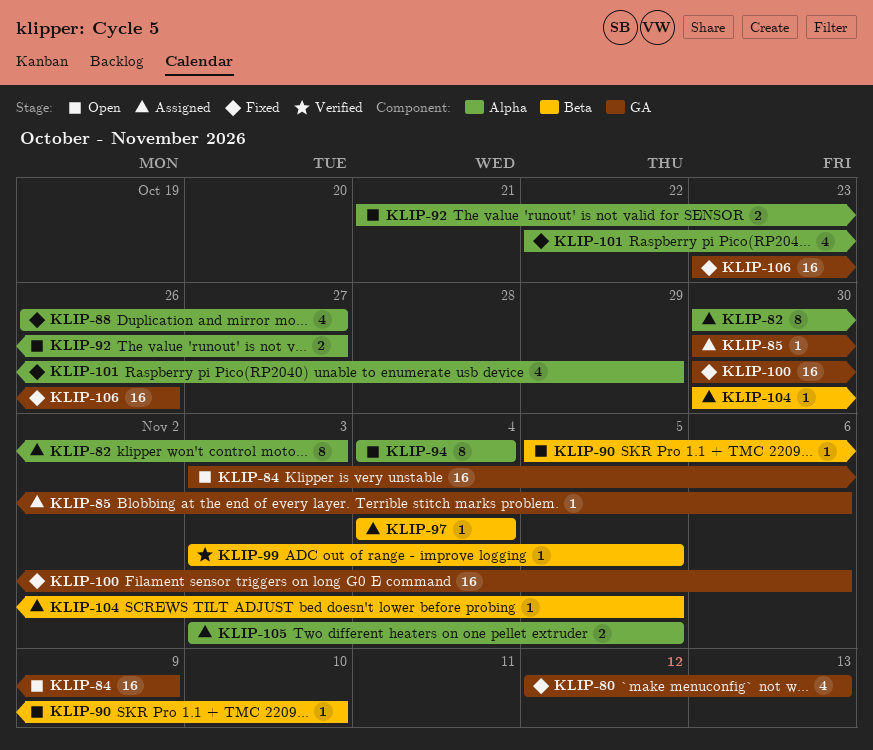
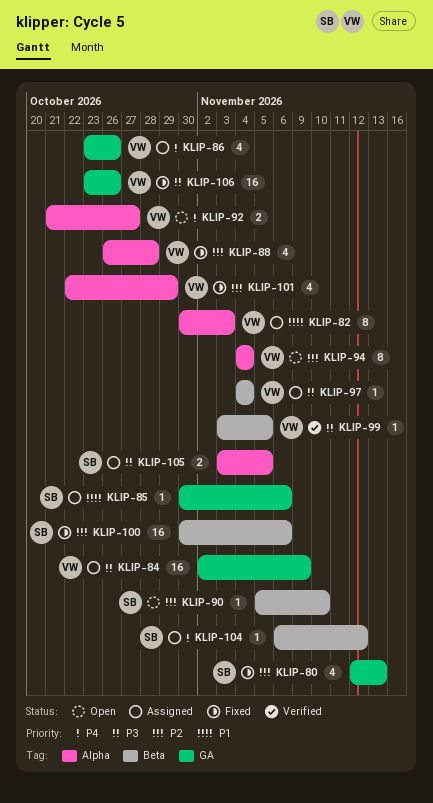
KLIP-84, status: Open -> Assigned
KLIP-84, start: Nov 3 -> Nov 2
KLIP-86: none -> present
KLIP-88, due: Oct 27 -> Oct 28
KLIP-100, label: GA -> Beta
KLIP-104, start: Oct 30 -> Nov 6
KLIP-104, due: Nov 5 -> Nov 12

